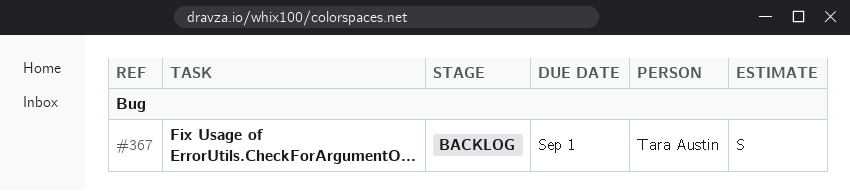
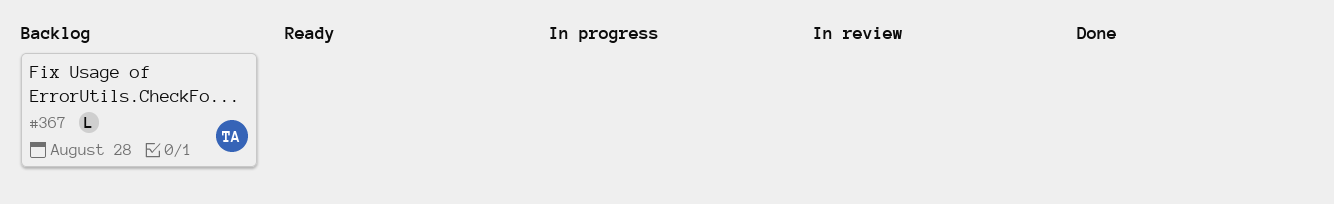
#367, estimate: S -> L
#367, due: Sep 1 -> Aug 28

